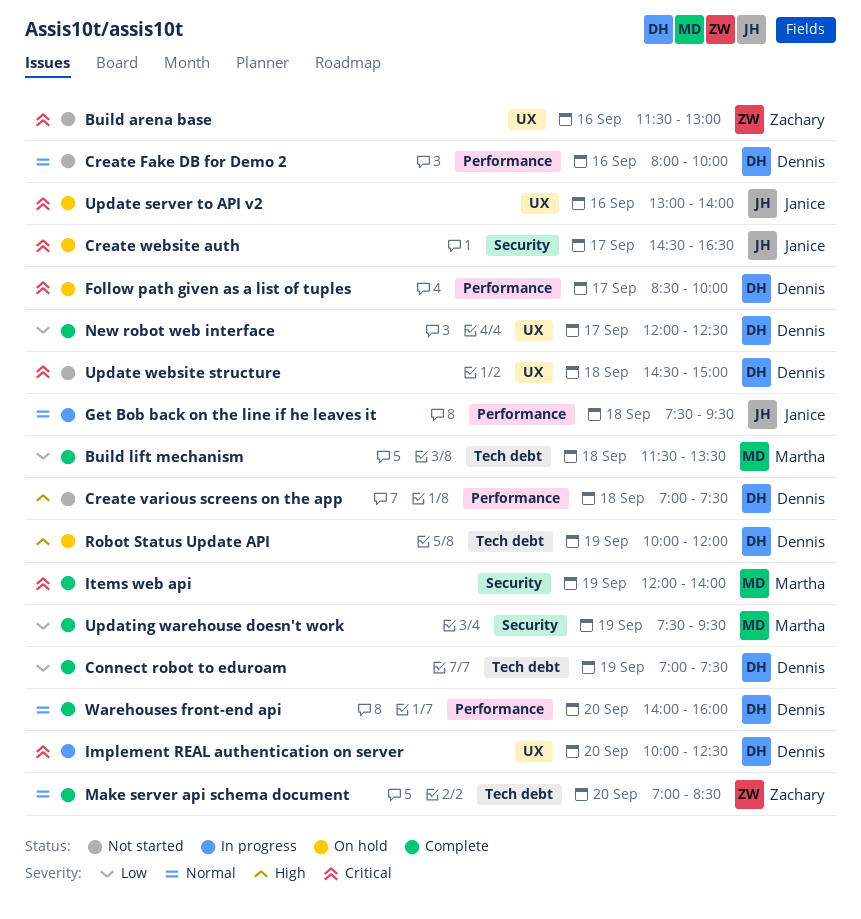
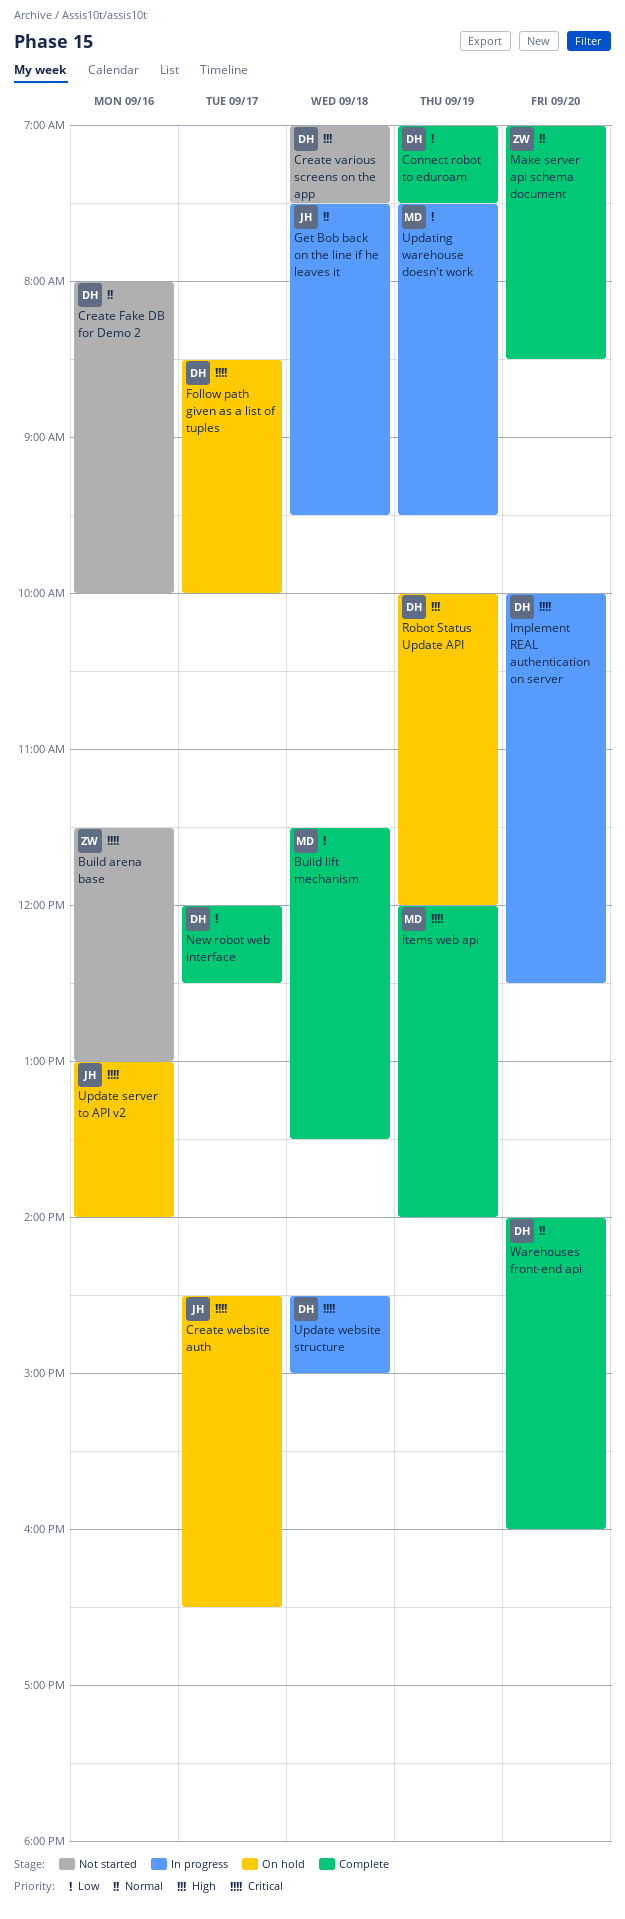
Update website structure, status: Not started -> In progress
Updating warehouse doesn't work, status: Complete -> In progress

